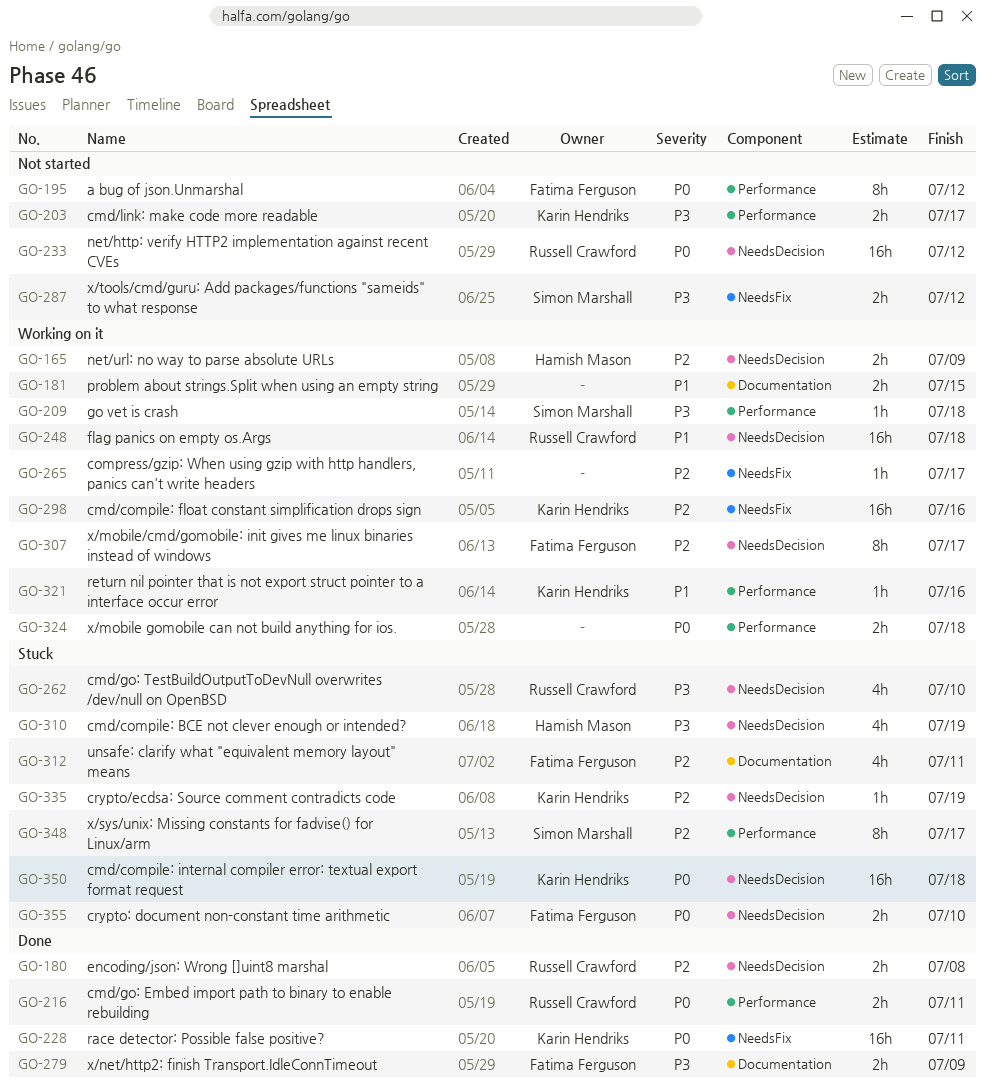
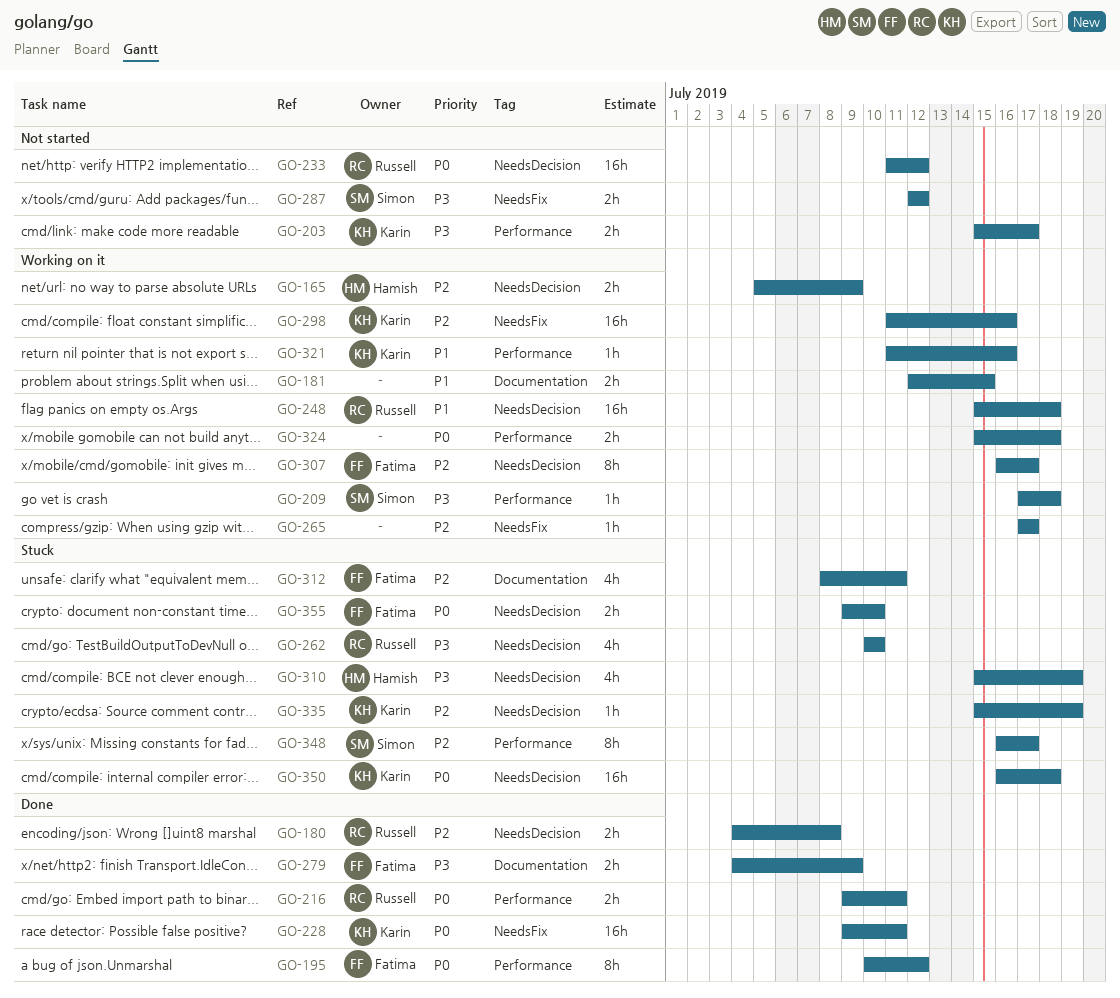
GO-195, status: Not started -> Done

